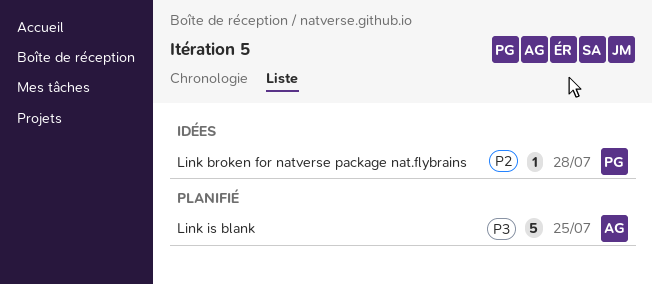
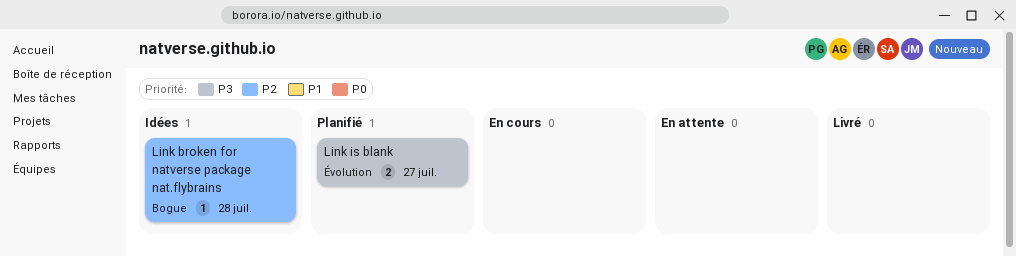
Link is blank, estimate: 5 -> 2
Link is blank, due: Jul 25 -> Jul 27

